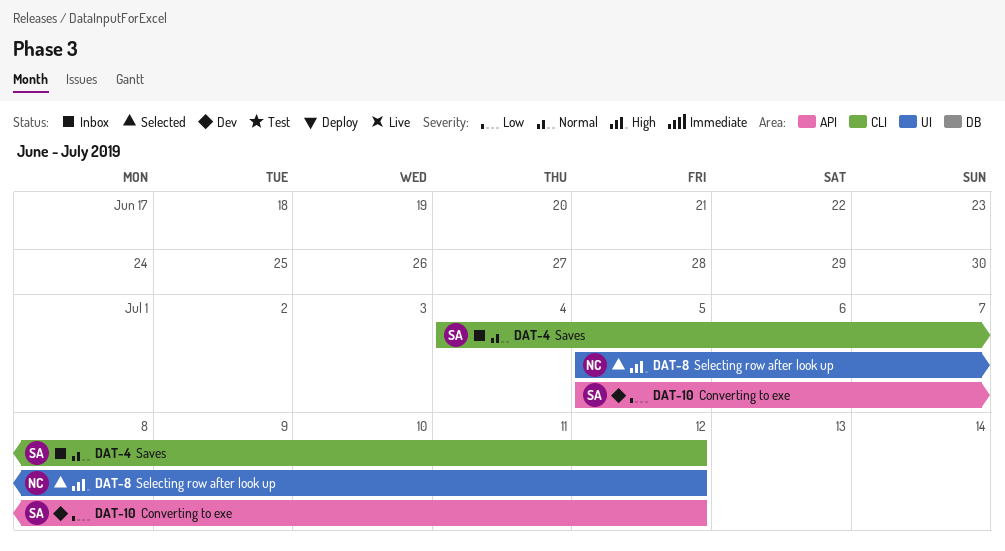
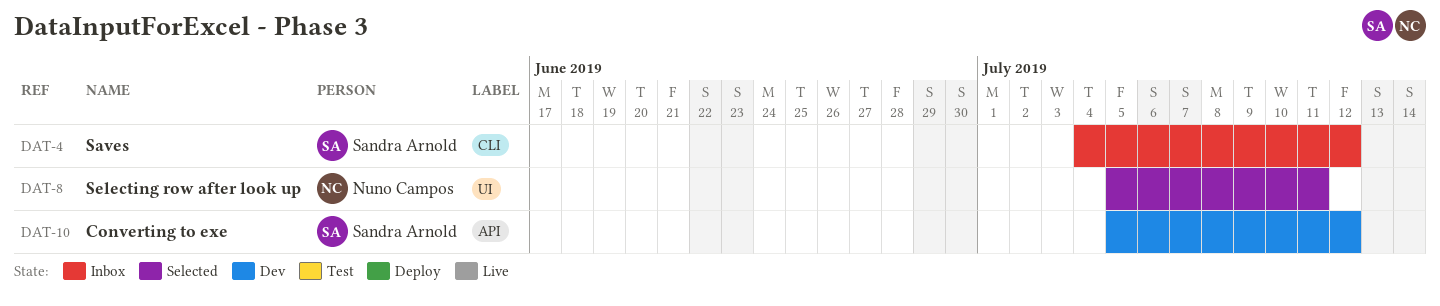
DAT-8, due: Jul 12 -> Jul 11

